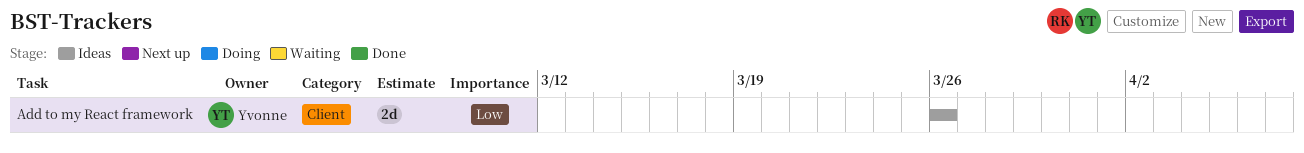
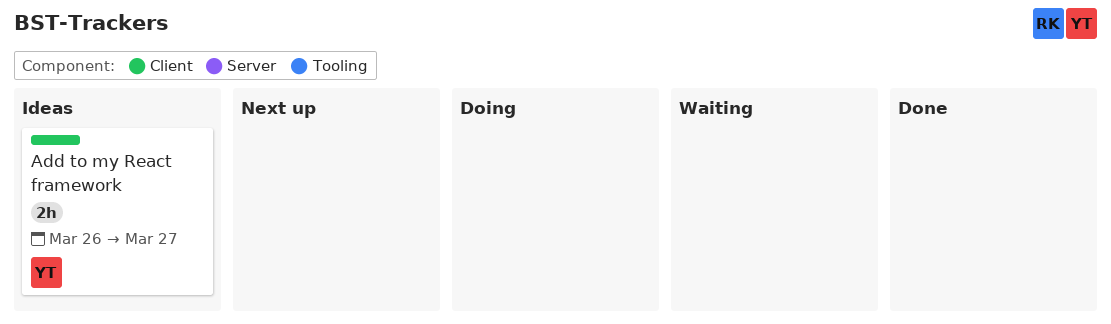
Add to my React framework, estimate: 2d -> 2h
Add to my React framework, due: Mar 26 -> Mar 27

